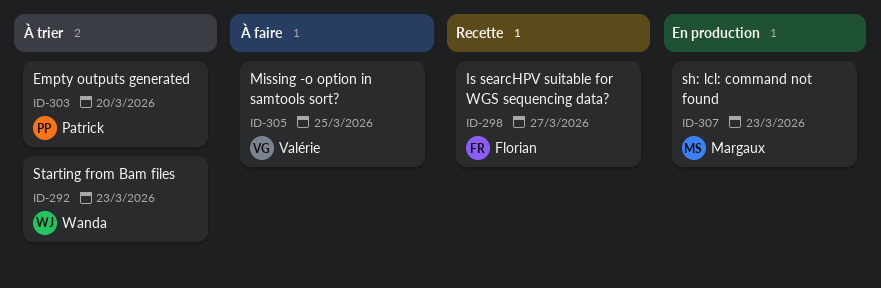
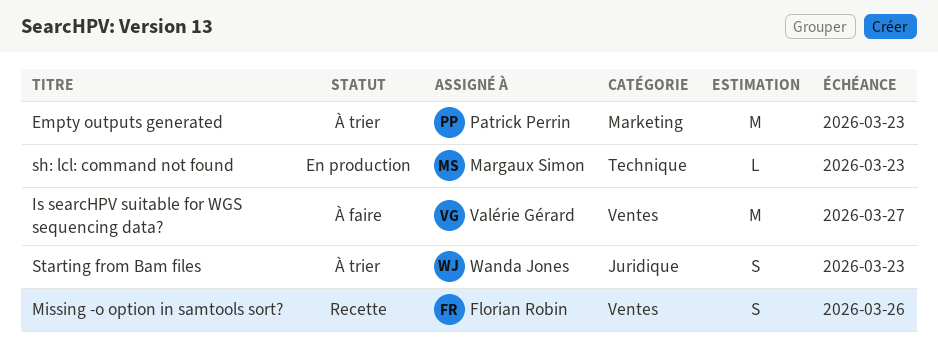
Empty outputs generated, due: Mar 20 -> Mar 23
Is searcHPV suitable for WGS sequencing data?, status: Recette -> À faire
Is searcHPV suitable for WGS sequencing data?, owner: Florian Robin -> Valérie Gérard
Missing -o option in samtools sort?, status: À faire -> Recette
Missing -o option in samtools sort?, owner: Valérie Gérard -> Florian Robin
Missing -o option in samtools sort?, due: Mar 25 -> Mar 26

